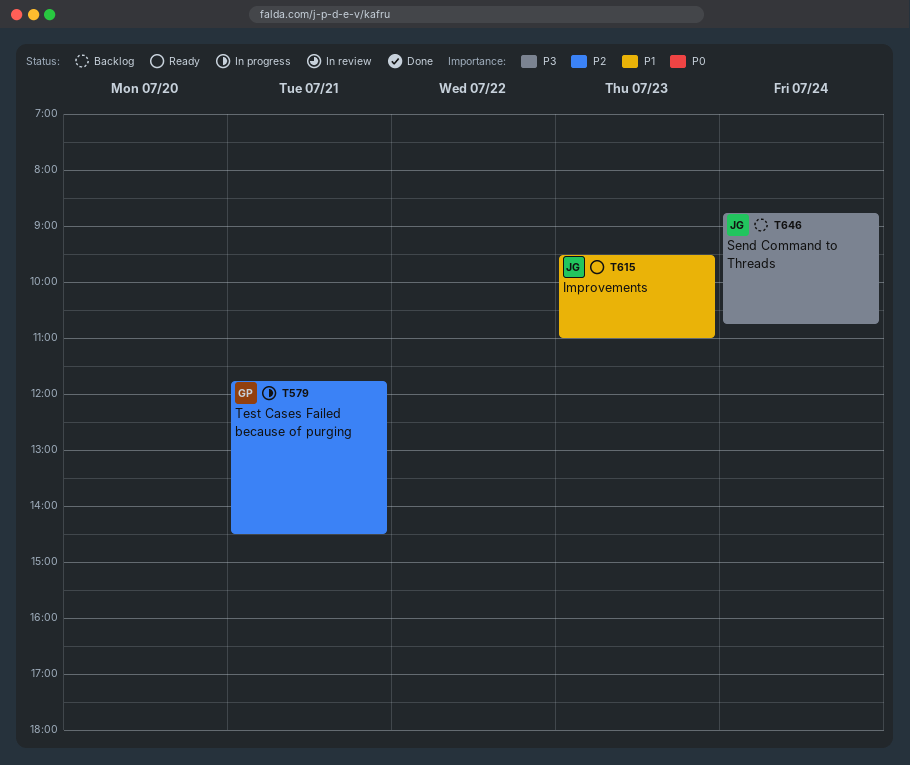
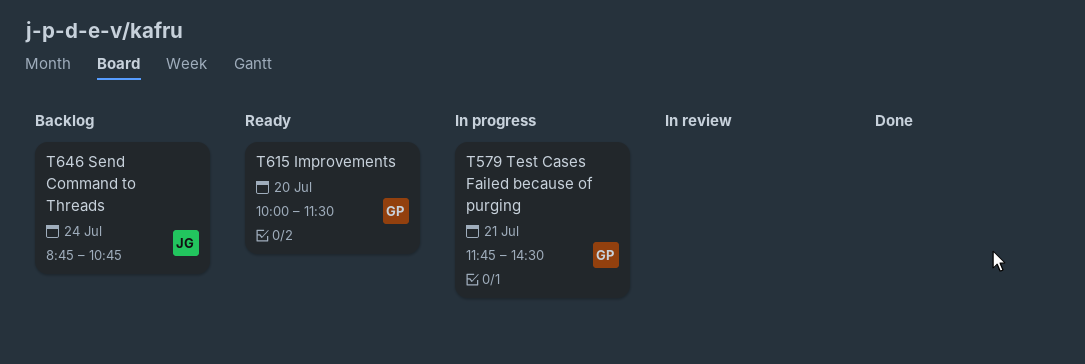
T615, owner: JG -> GP
T615, day: Jul 23 -> Jul 20
T615, begins: 09:30 -> 10:00
T615, ends: 11:00 -> 11:30

